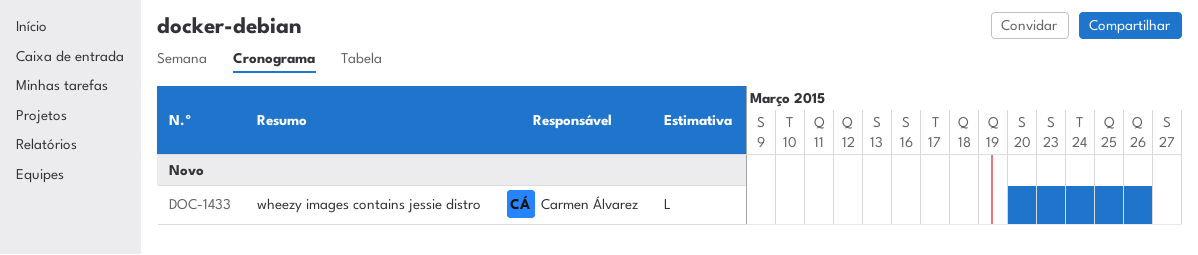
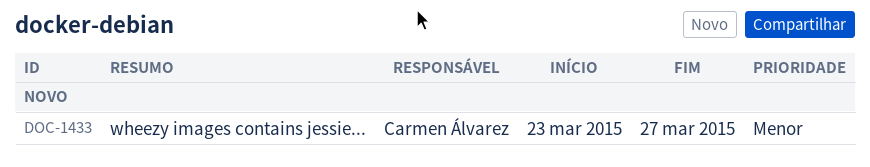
DOC-1433, start: Mar 20 -> Mar 23
DOC-1433, due: Mar 26 -> Mar 27

